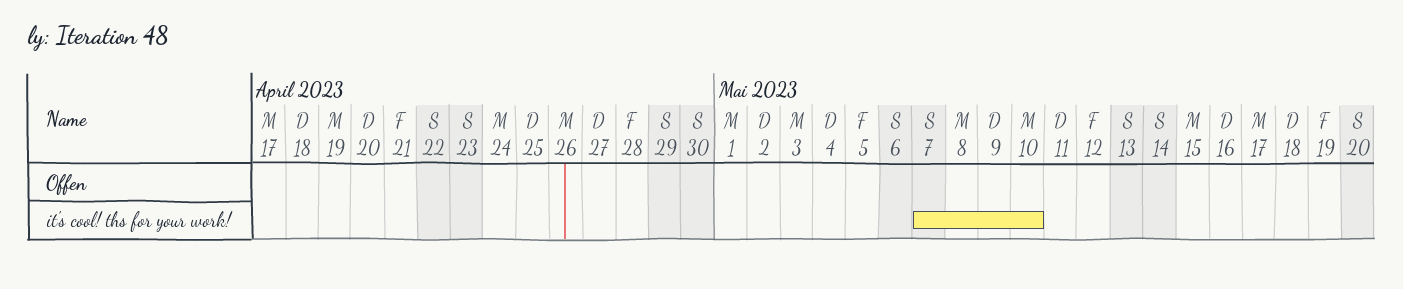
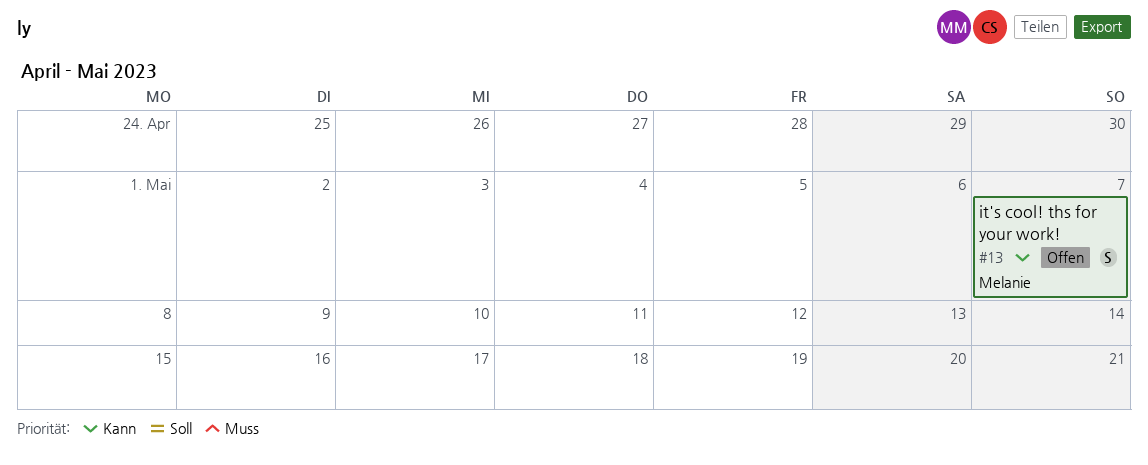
it's cool! ths for your work!, due: May 10 -> May 7

